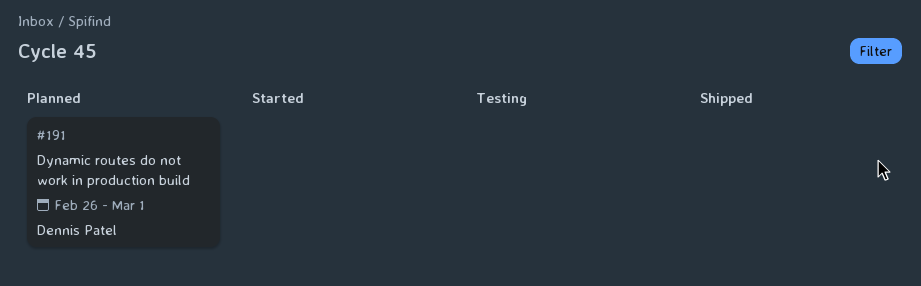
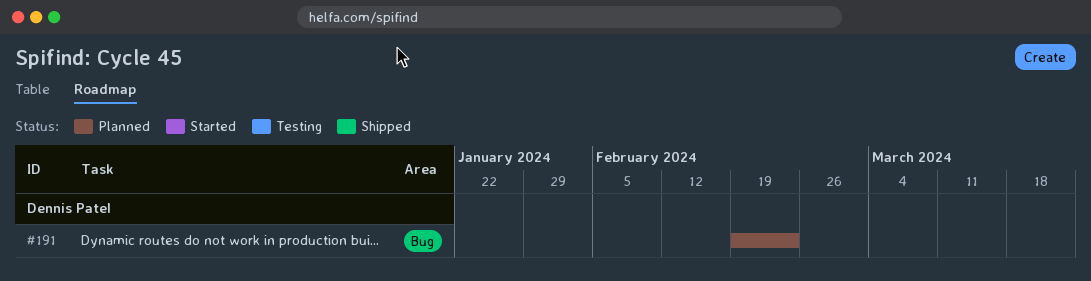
#191, start: Feb 26 -> Feb 19
#191, due: Mar 1 -> Feb 23

